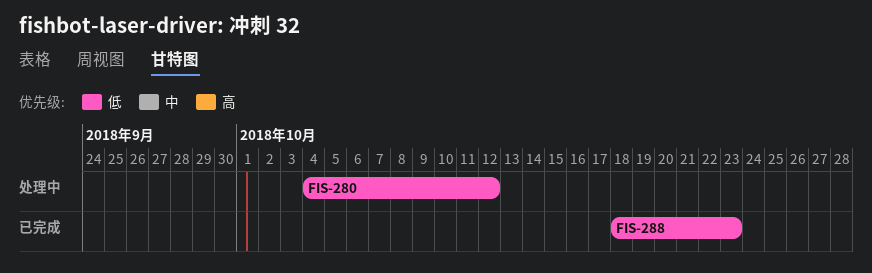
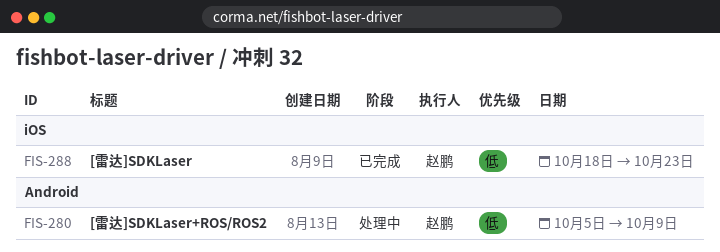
FIS-280, start: Oct 4 -> Oct 5
FIS-280, due: Oct 12 -> Oct 9

